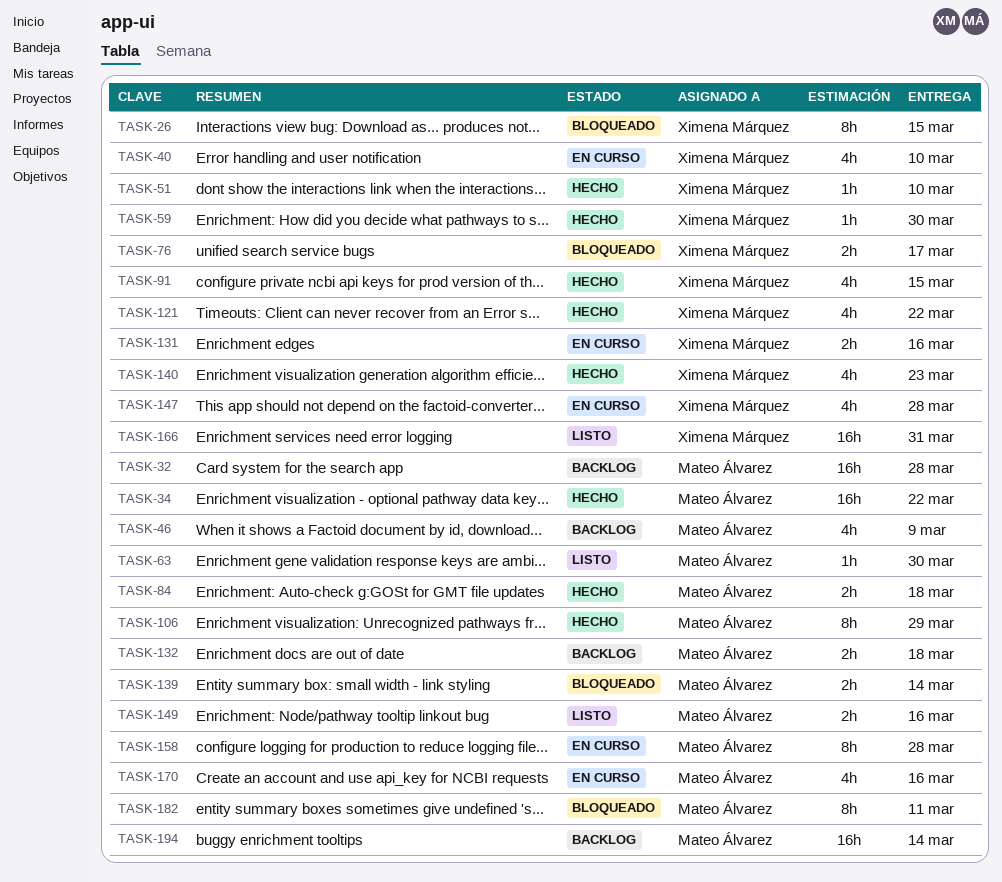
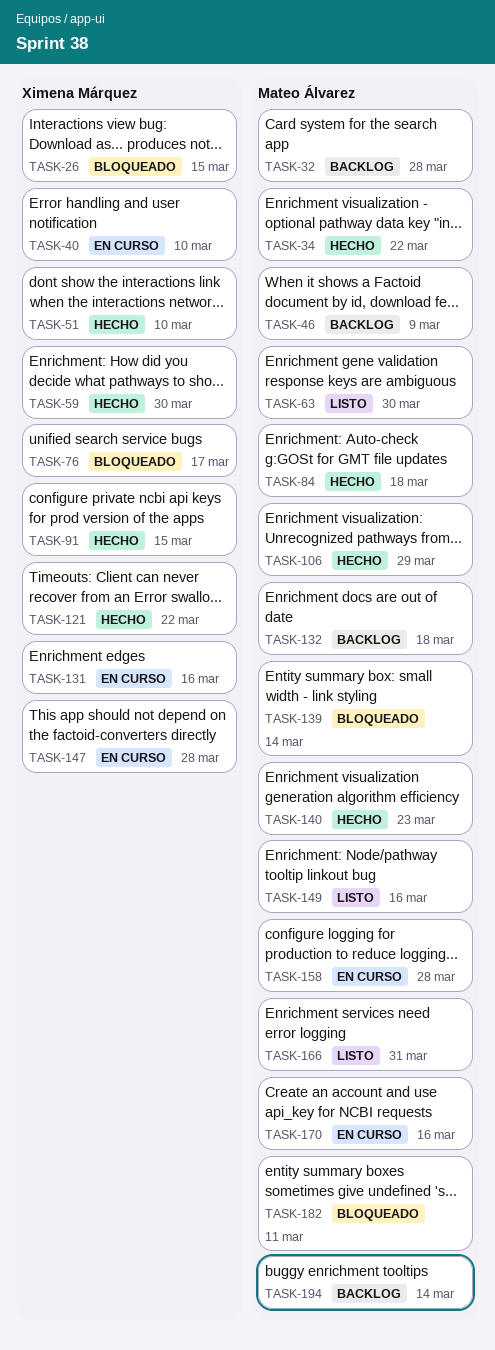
TASK-140, owner: Ximena Márquez -> Mateo Álvarez
TASK-166, owner: Ximena Márquez -> Mateo Álvarez

